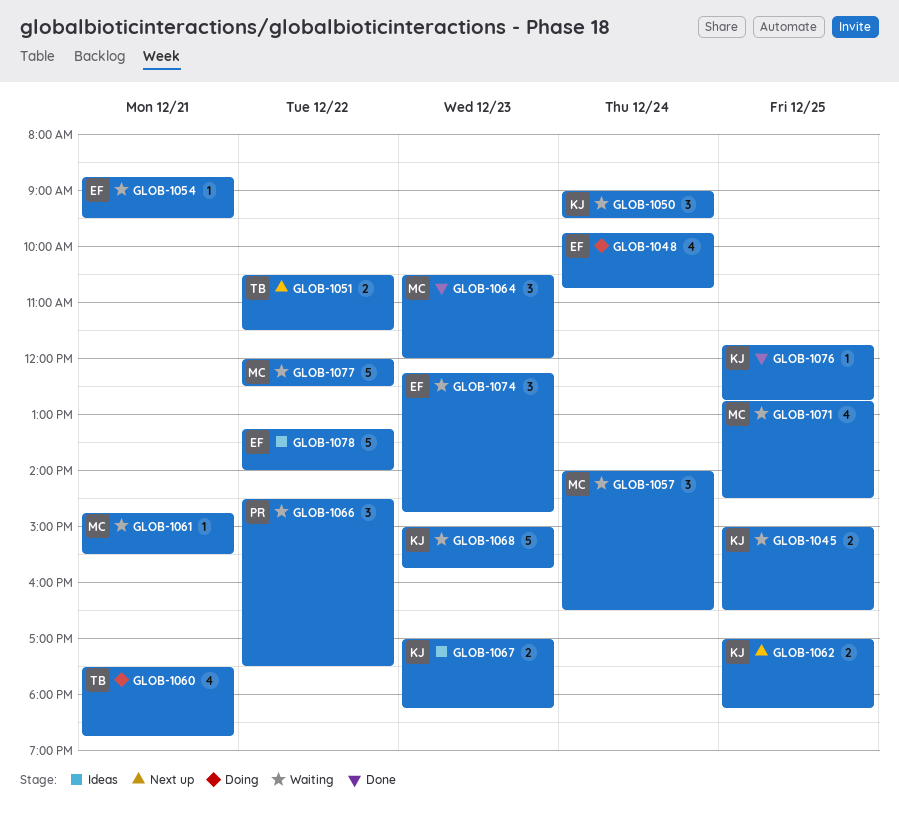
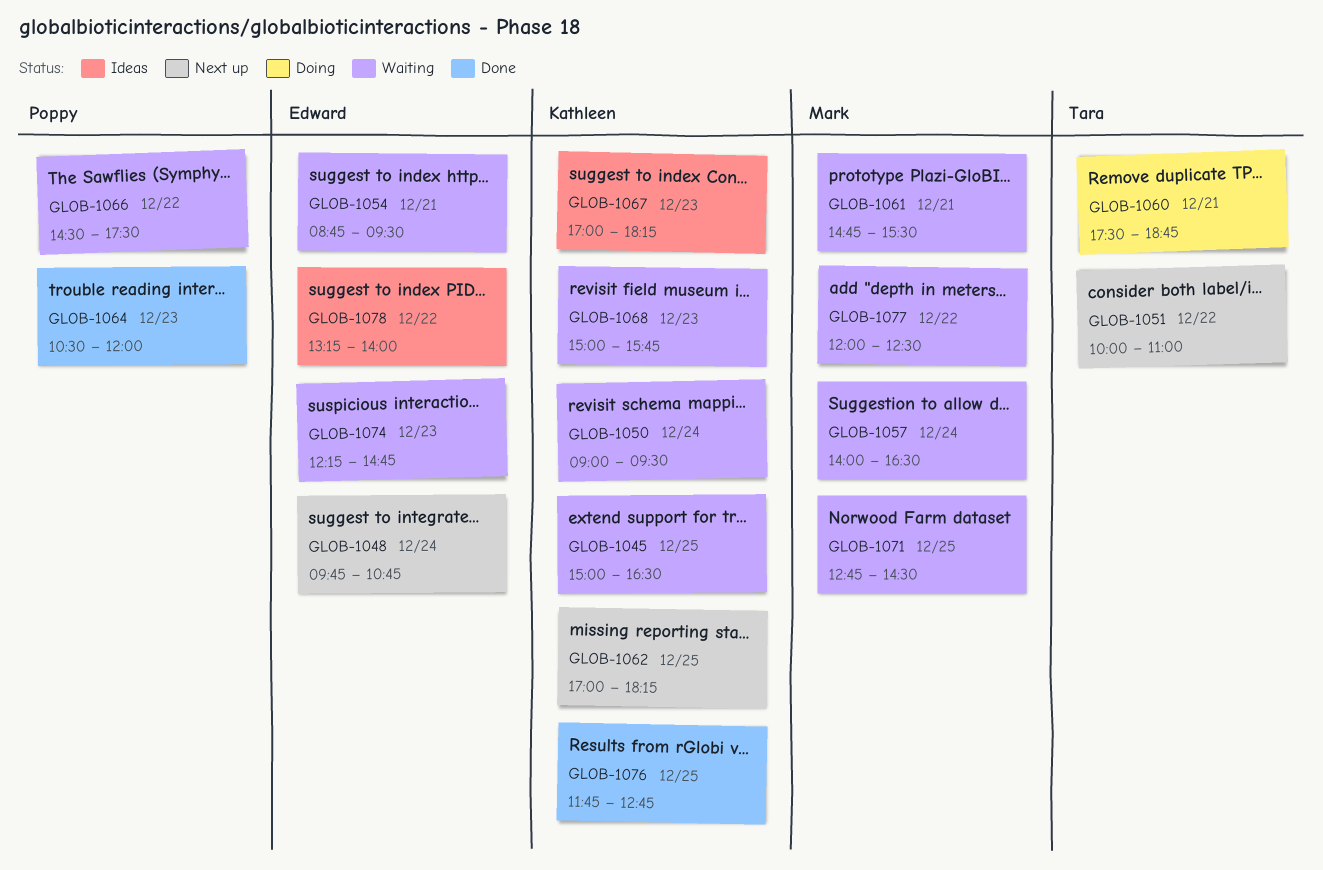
GLOB-1048, status: Doing -> Next up
GLOB-1051, begins: 10:30 -> 10:00
GLOB-1051, ends: 11:30 -> 11:00
GLOB-1064, owner: Mark -> Poppy

